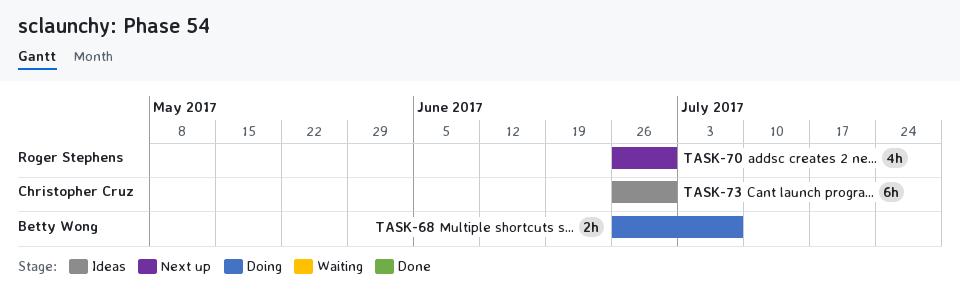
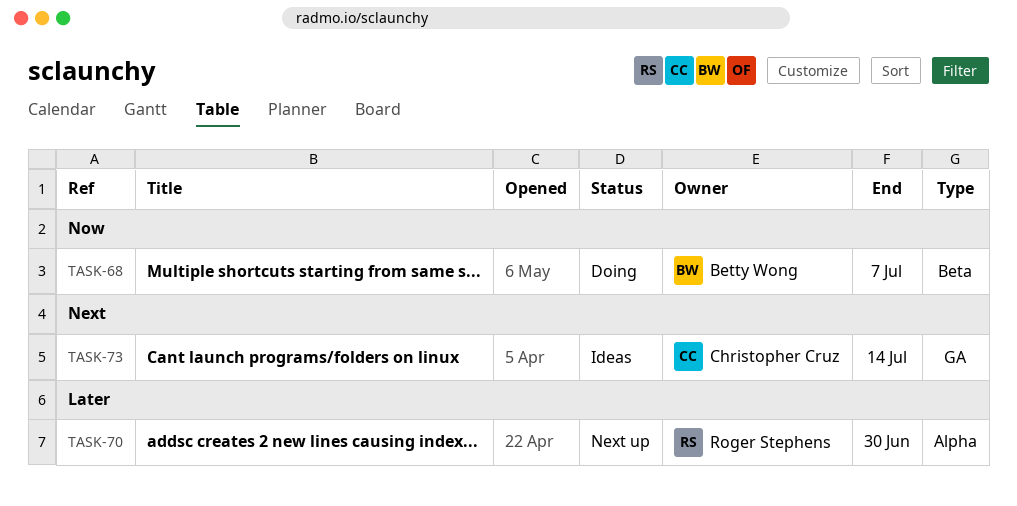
TASK-73, due: Jun 30 -> Jul 14

